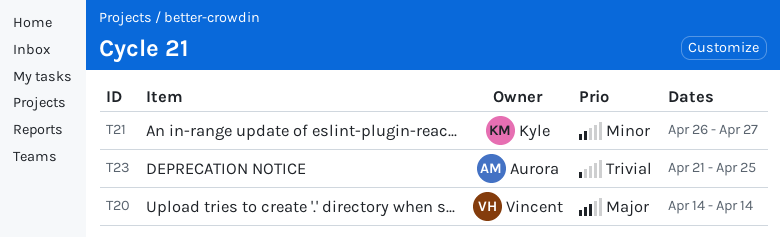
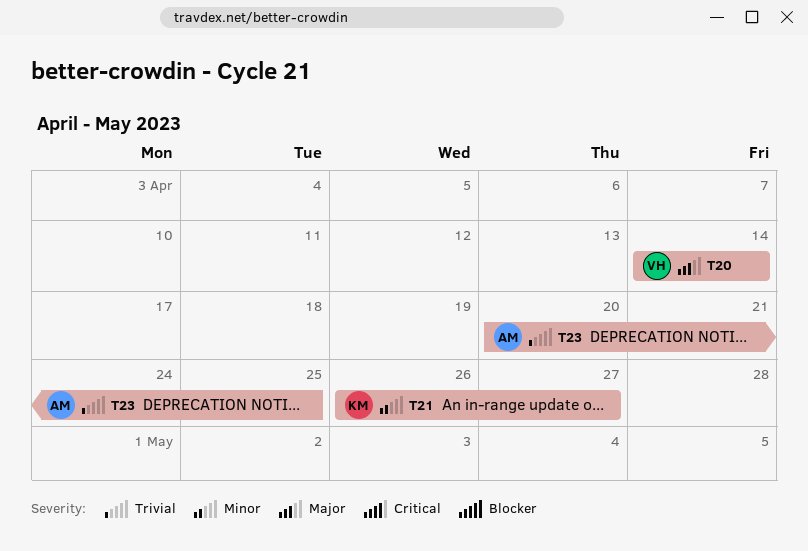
T23, start: Apr 21 -> Apr 20

